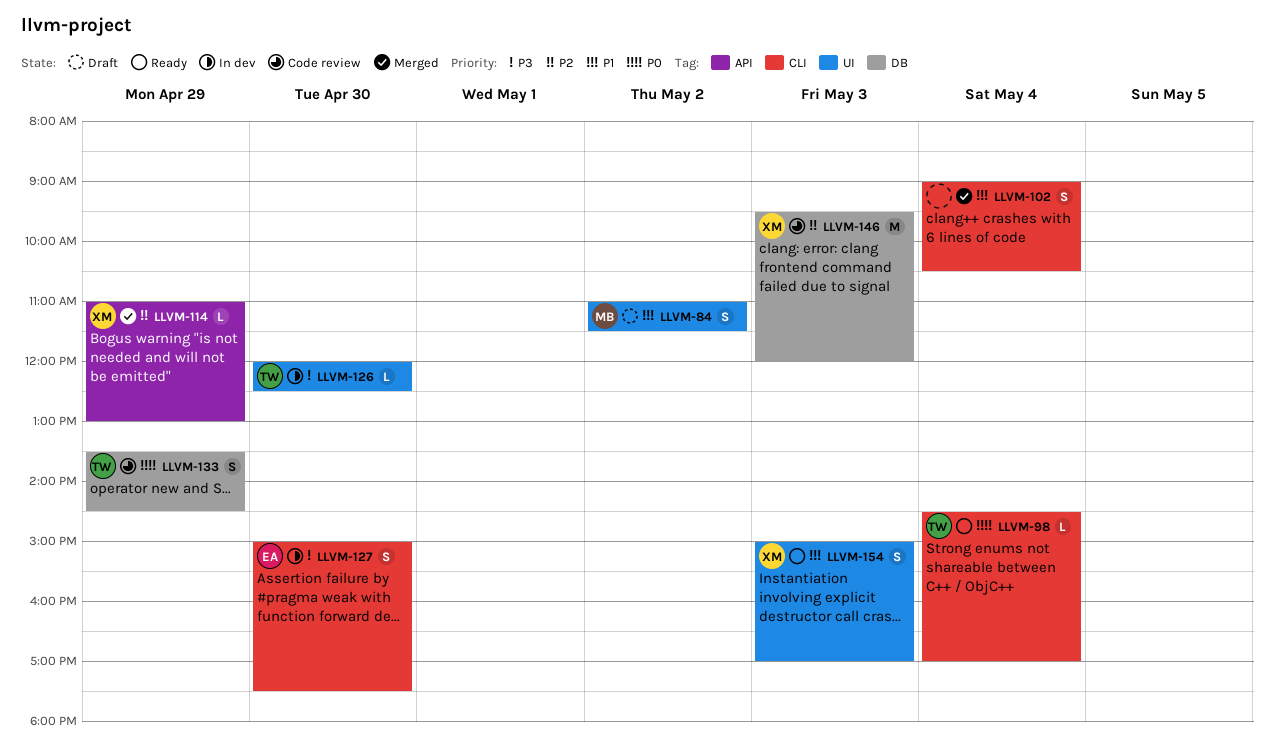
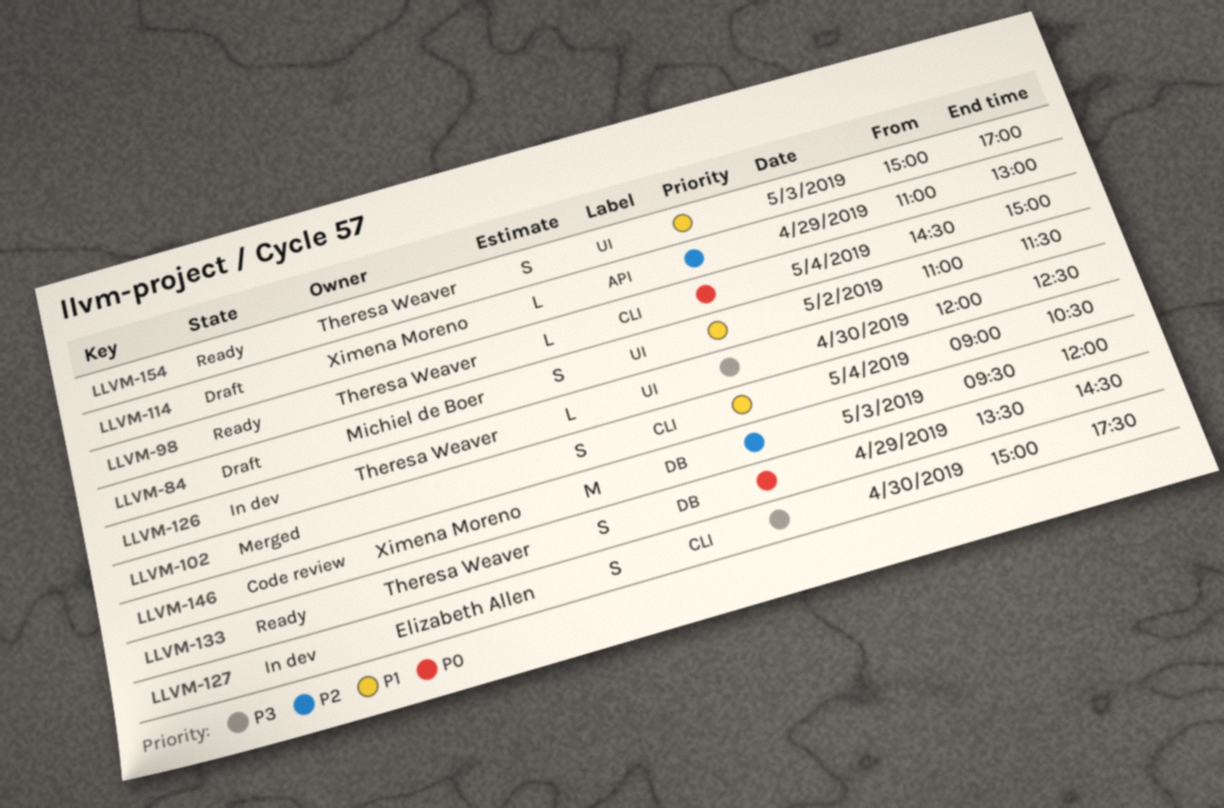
LLVM-98, ends: 17:00 -> 15:00
LLVM-114, status: Merged -> Draft
LLVM-133, status: Code review -> Ready
LLVM-154, owner: Ximena Moreno -> Theresa Weaver

